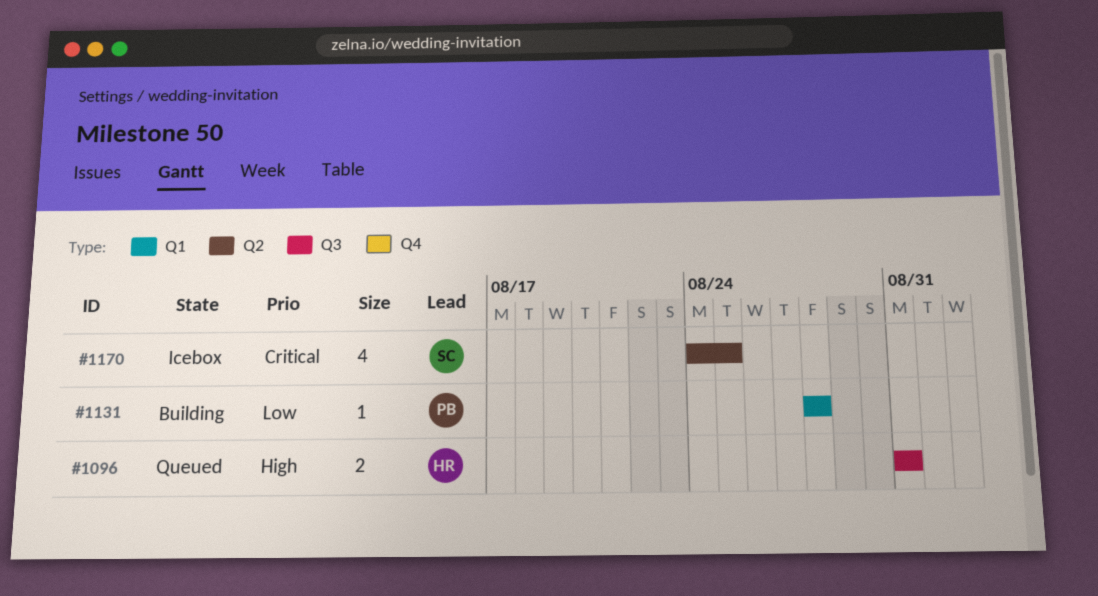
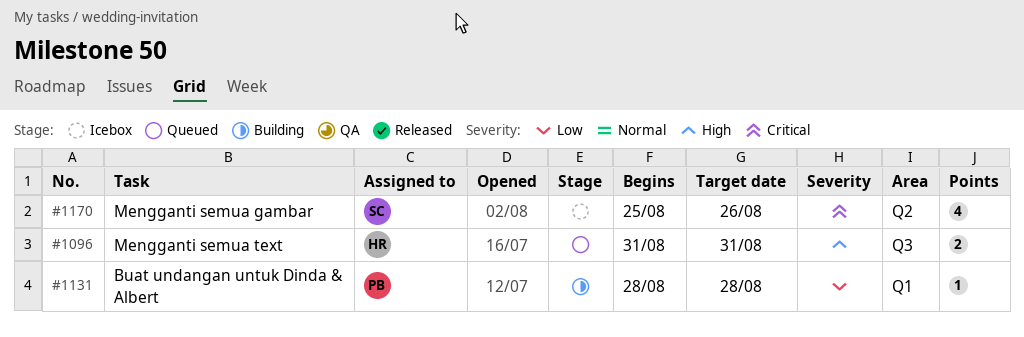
#1170, start: Aug 24 -> Aug 25
#1170, due: Aug 25 -> Aug 26

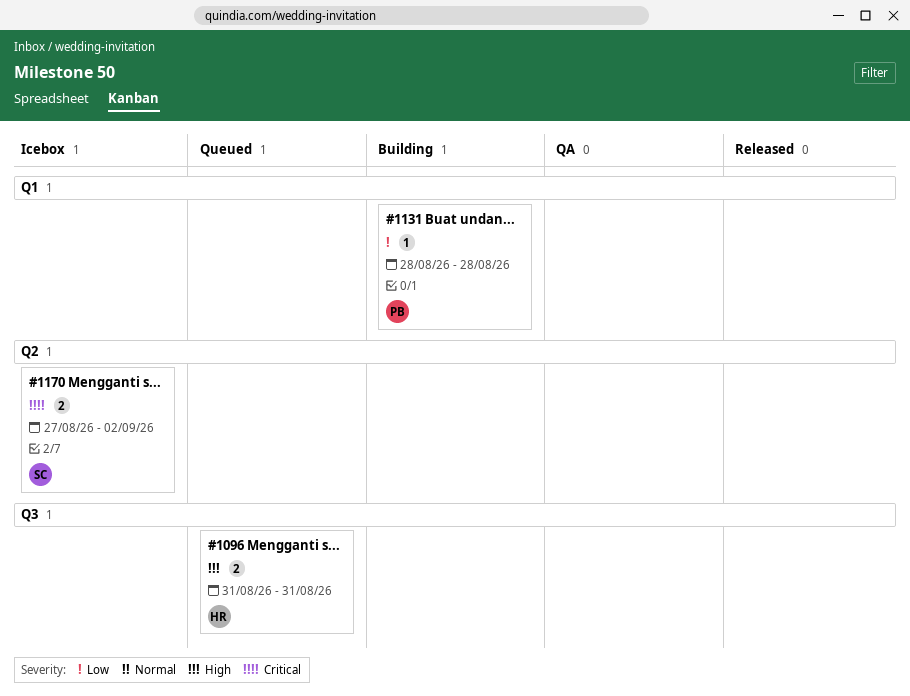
#1170, estimate: 4 -> 2
#1170, start: Aug 25 -> Aug 27
#1170, due: Aug 26 -> Sep 2

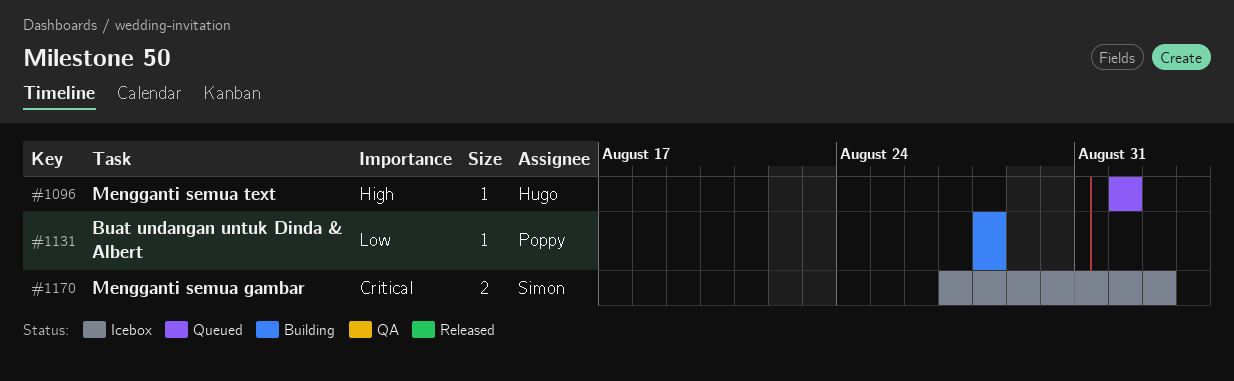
#1096, estimate: 2 -> 1
#1096, start: Aug 31 -> Sep 1
#1096, due: Aug 31 -> Sep 1

